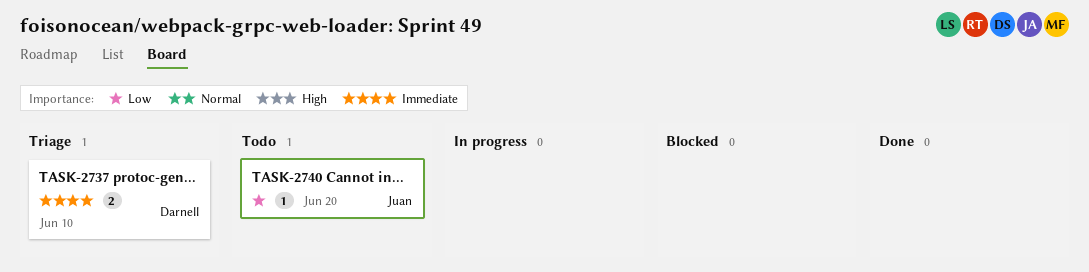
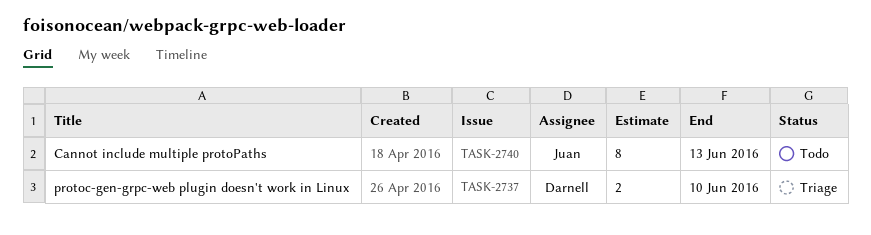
TASK-2740, estimate: 1 -> 8
TASK-2740, due: Jun 20 -> Jun 13

